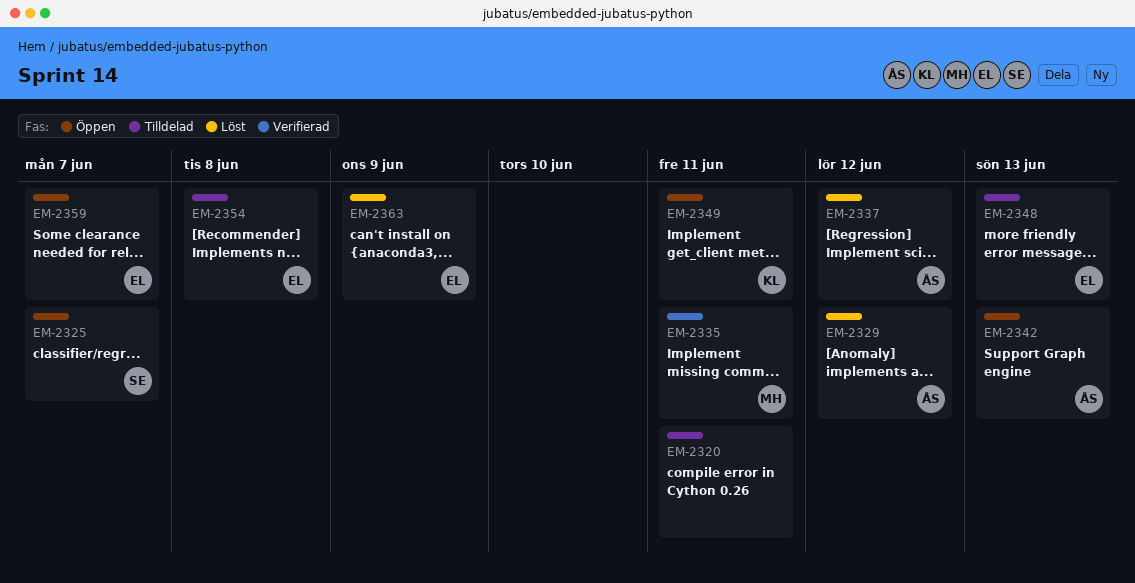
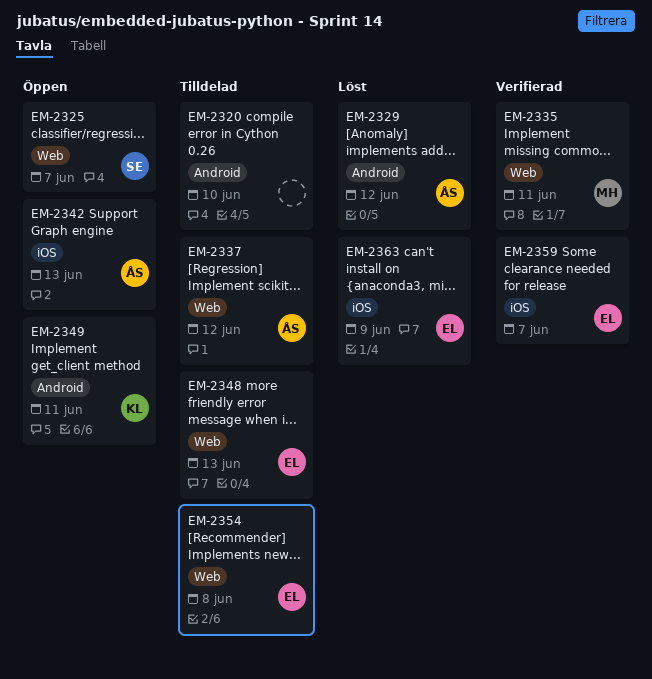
EM-2320, due: Jun 11 -> Jun 10
EM-2337, status: Löst -> Tilldelad
EM-2359, status: Öppen -> Verifierad

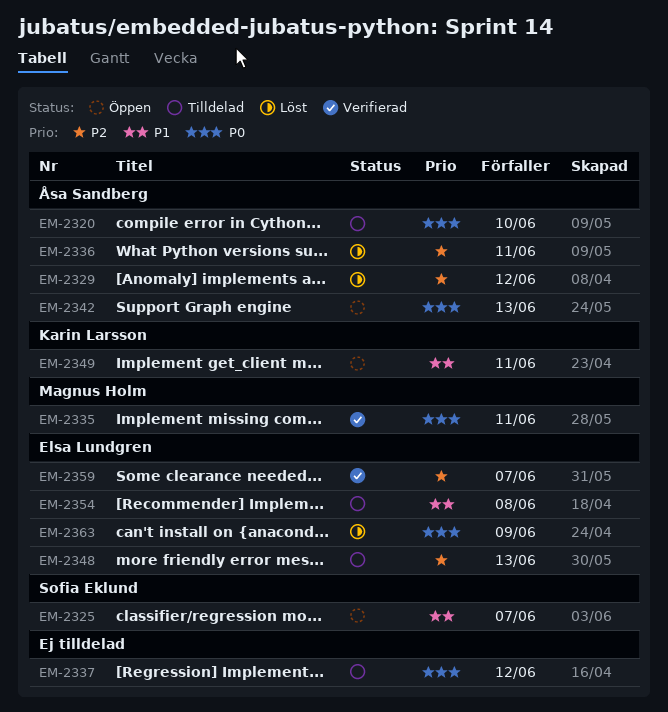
EM-2320, owner: none -> Åsa Sandberg
EM-2336: none -> present
EM-2337, owner: Åsa Sandberg -> none

